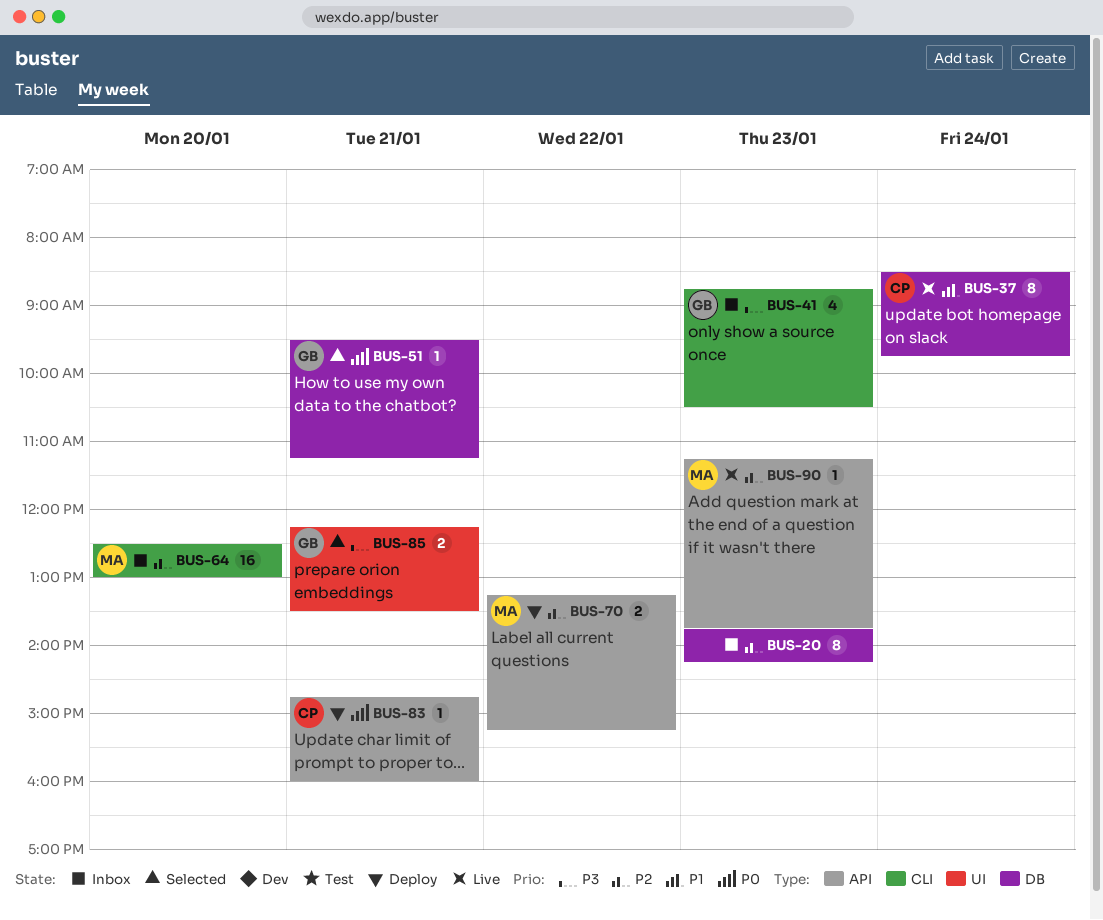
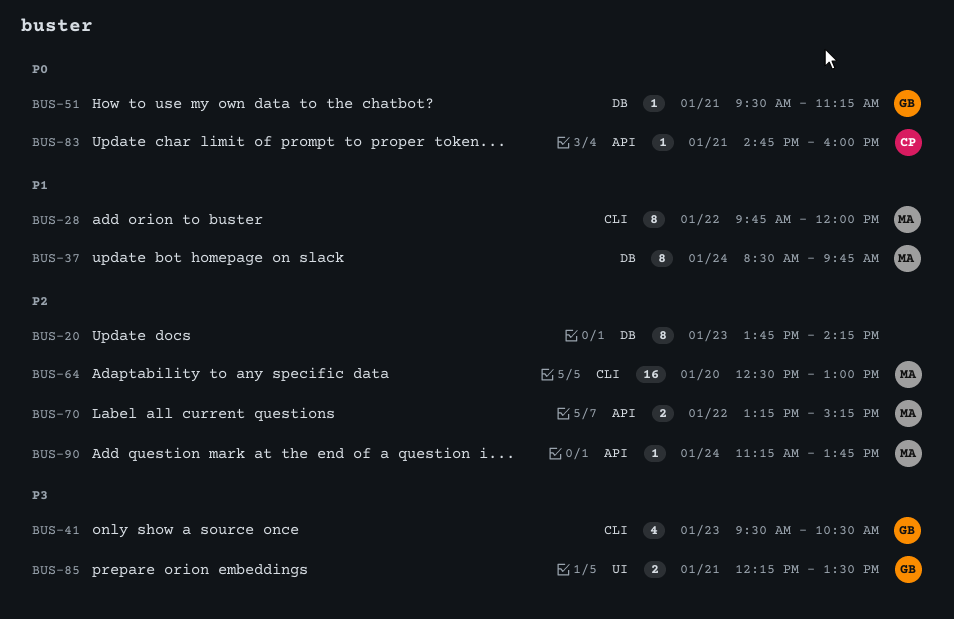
BUS-28: none -> present
BUS-37, owner: CP -> MA
BUS-41, begins: 08:45 -> 09:30
BUS-90, day: Jan 23 -> Jan 24

